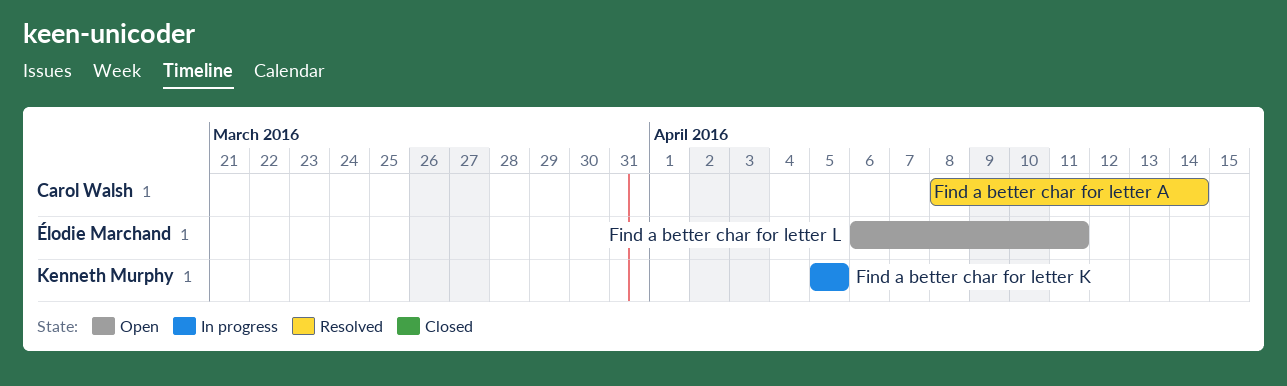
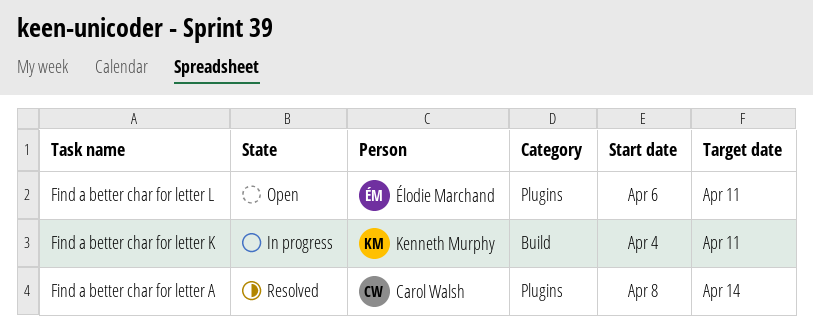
Find a better char for letter K, start: Apr 5 -> Apr 4
Find a better char for letter K, due: Apr 5 -> Apr 11

